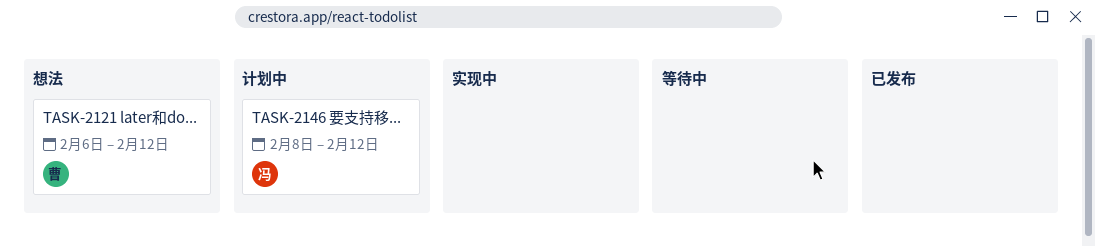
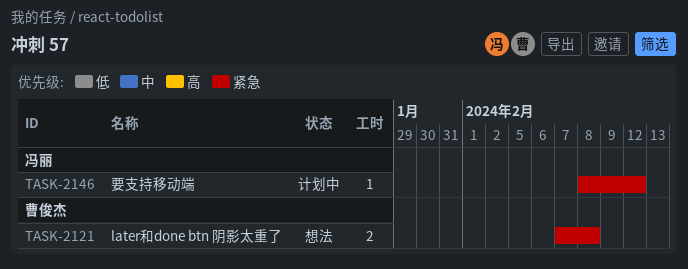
TASK-2121, start: Feb 6 -> Feb 7
TASK-2121, due: Feb 12 -> Feb 8

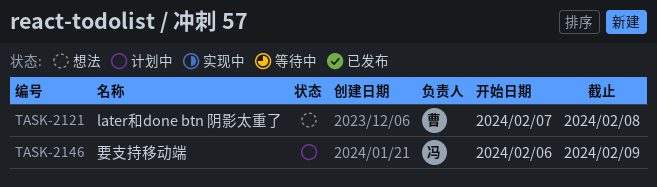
TASK-2146, start: Feb 8 -> Feb 6
TASK-2146, due: Feb 12 -> Feb 9

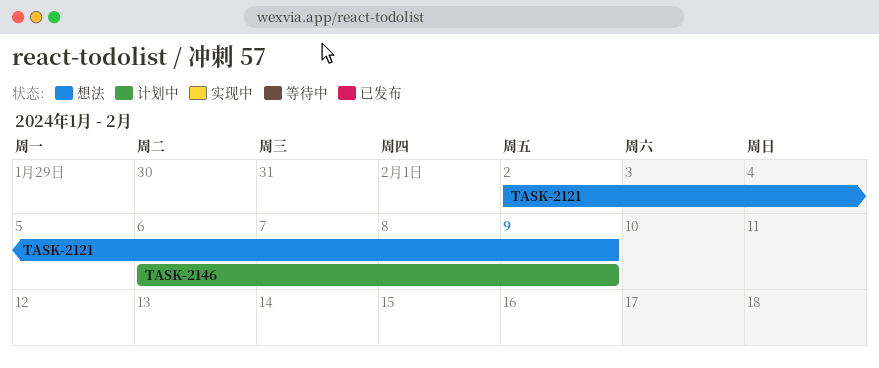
TASK-2121, start: Feb 7 -> Feb 2
TASK-2121, due: Feb 8 -> Feb 9

